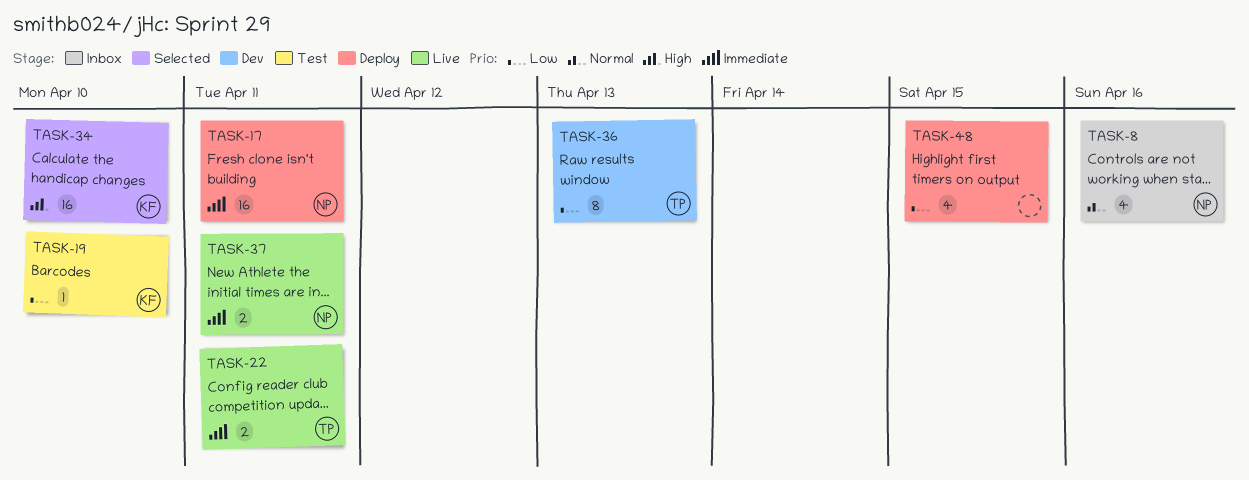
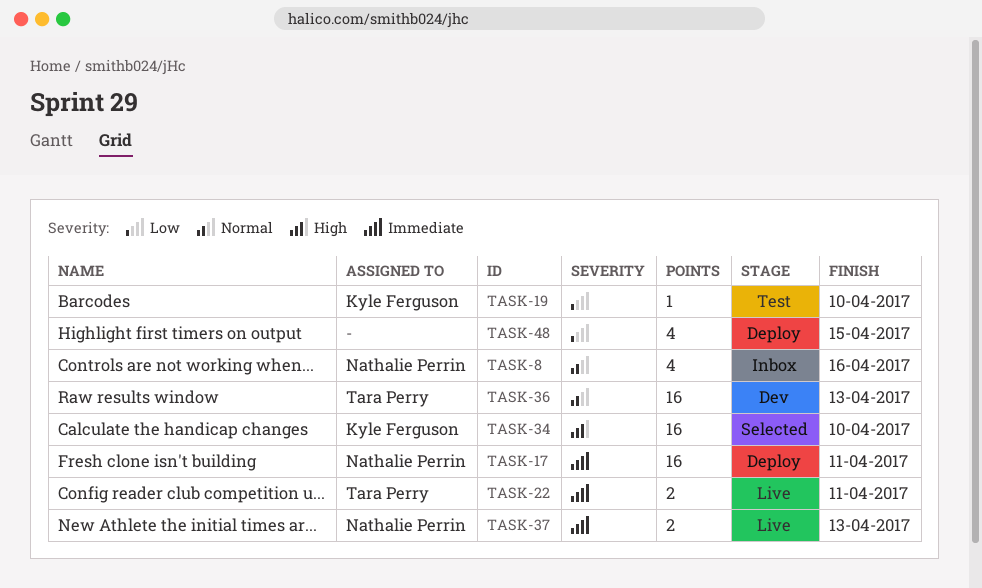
TASK-36, priority: Low -> Normal
TASK-36, estimate: 8 -> 16
TASK-37, due: Apr 11 -> Apr 13

